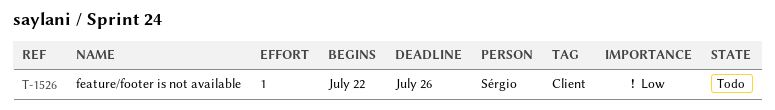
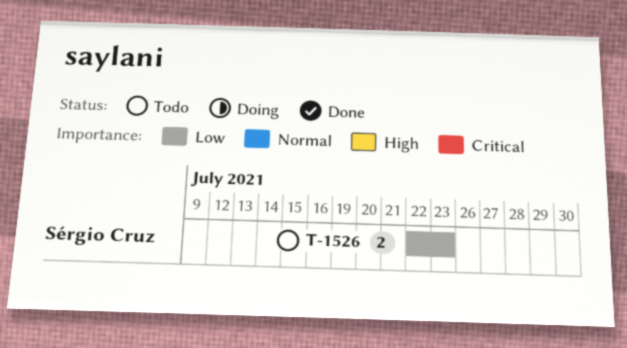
T-1526, estimate: 1 -> 2
T-1526, due: Jul 26 -> Jul 23

